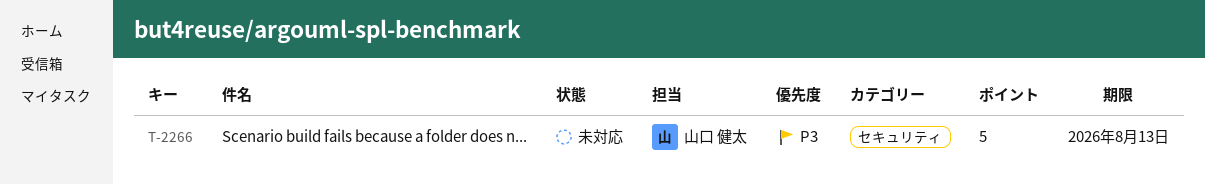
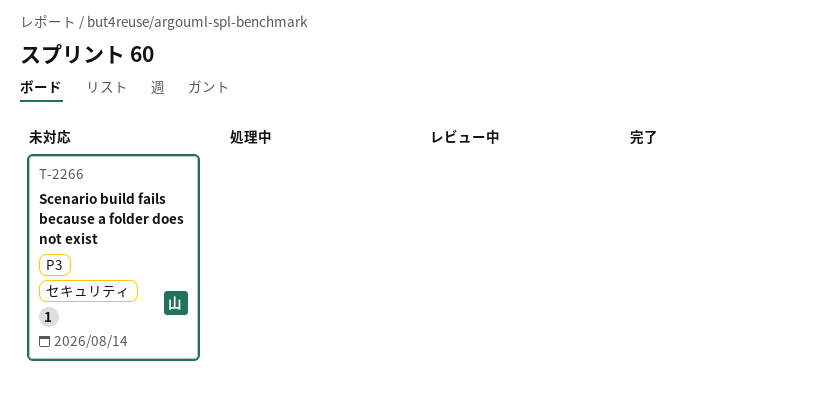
T-2266, estimate: 5 -> 1
T-2266, due: Aug 13 -> Aug 14

